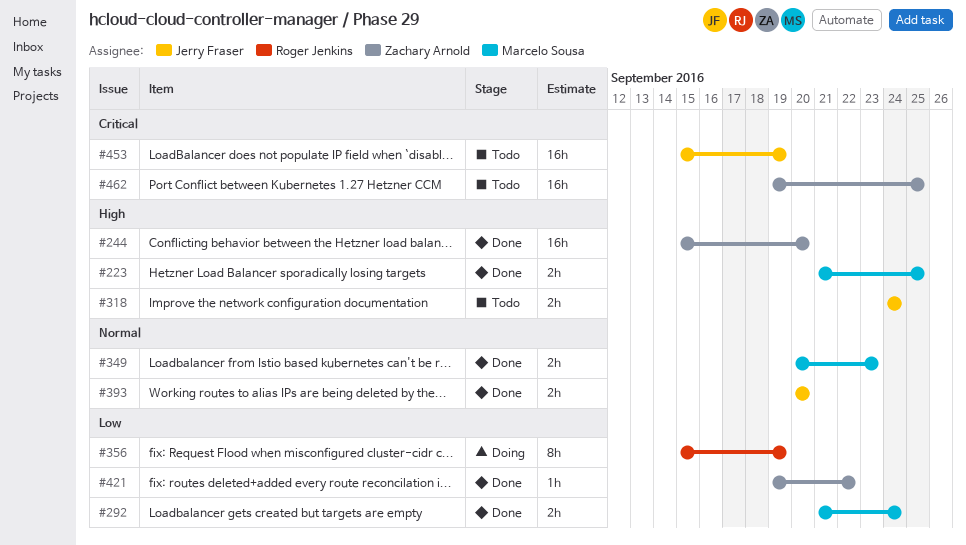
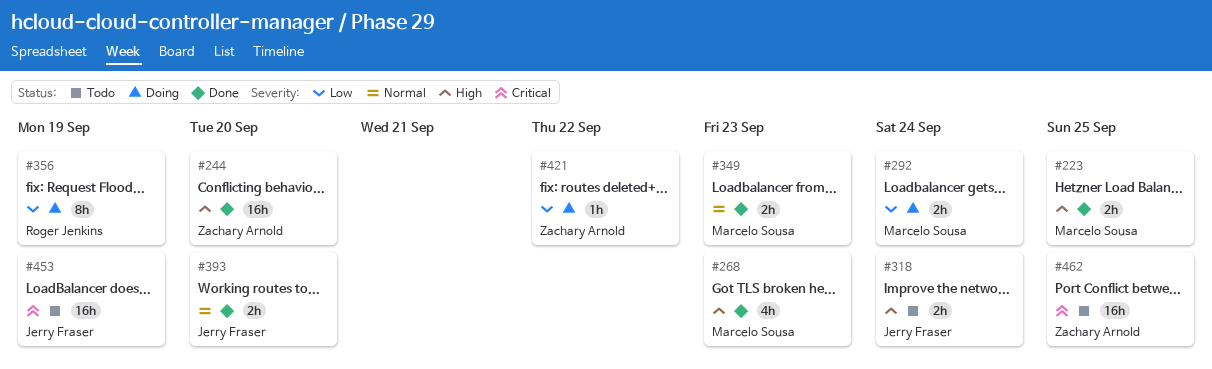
#268: none -> present
#292, status: Done -> Doing
#421, status: Done -> Doing

